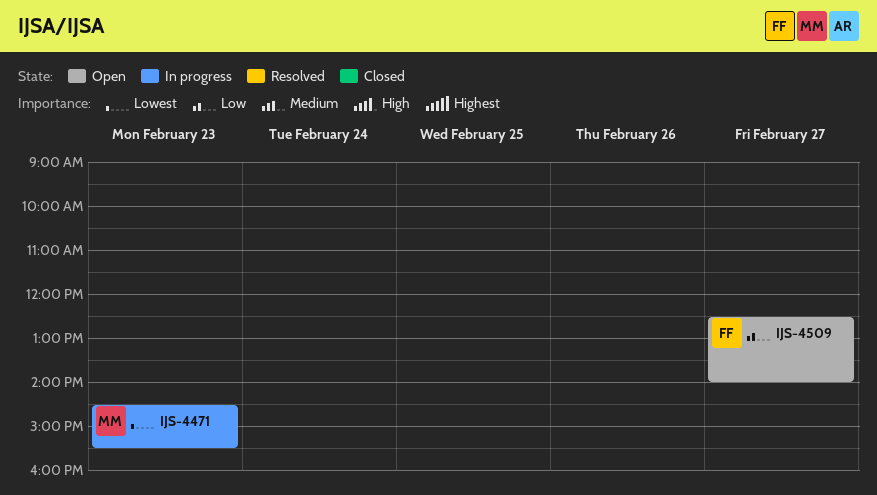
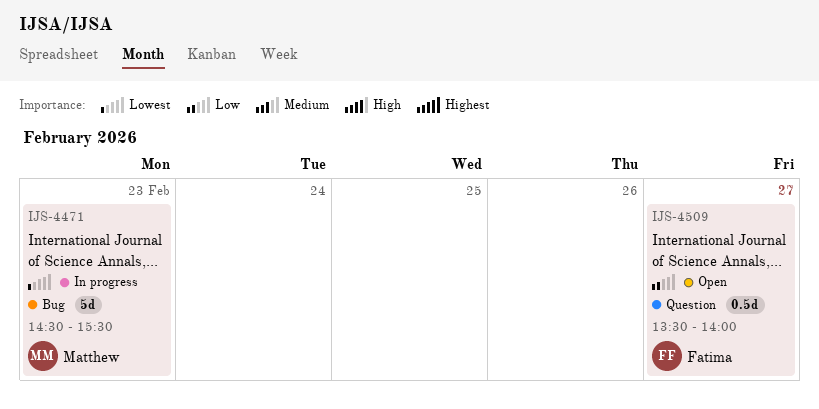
IJS-4509, begins: 12:30 -> 13:30

